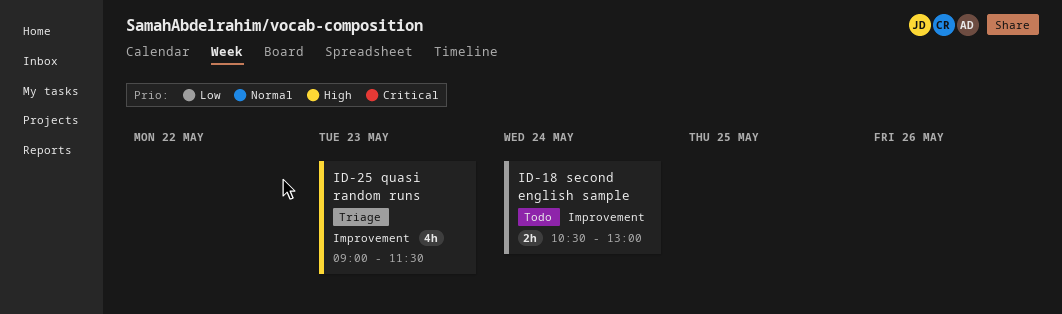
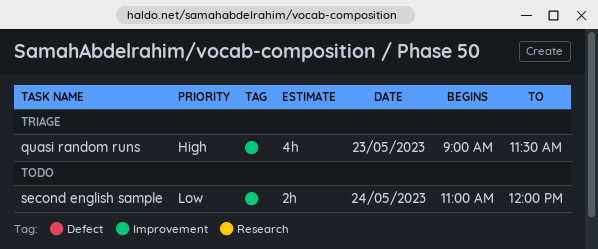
second english sample, begins: 10:30 -> 11:00
second english sample, ends: 13:00 -> 12:00

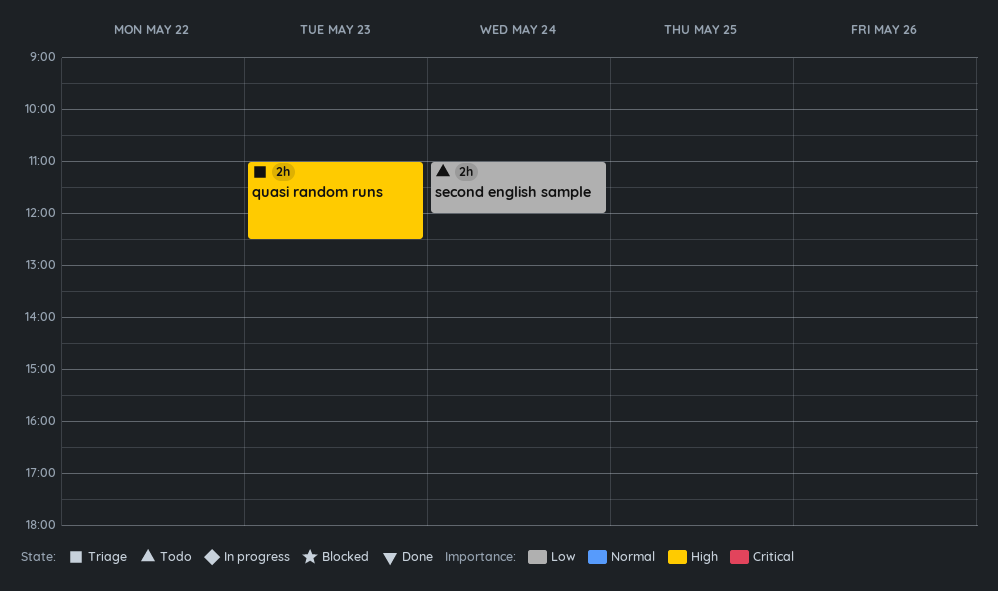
quasi random runs, estimate: 4h -> 2h
quasi random runs, begins: 09:00 -> 11:00
quasi random runs, ends: 11:30 -> 12:30

